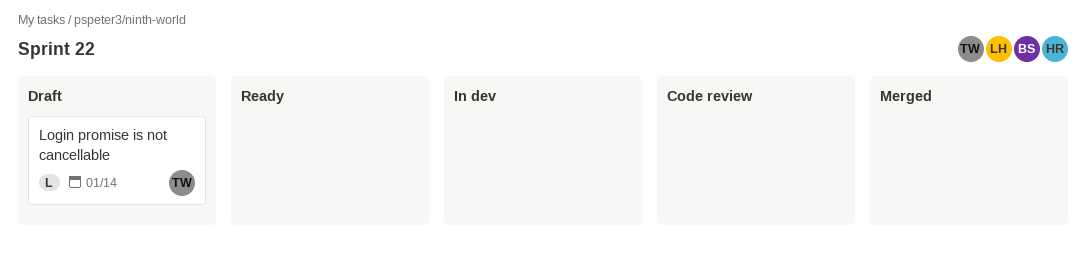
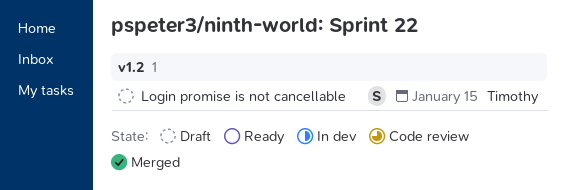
Login promise is not cancellable, estimate: L -> S
Login promise is not cancellable, due: Jan 14 -> Jan 15

